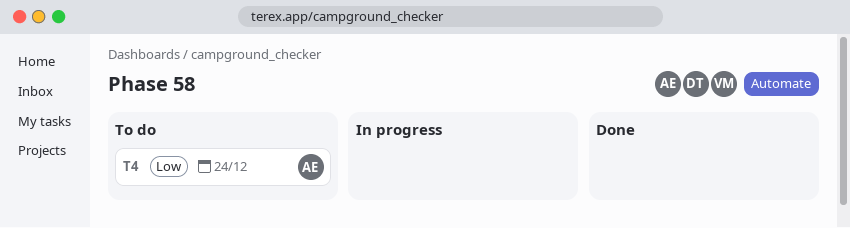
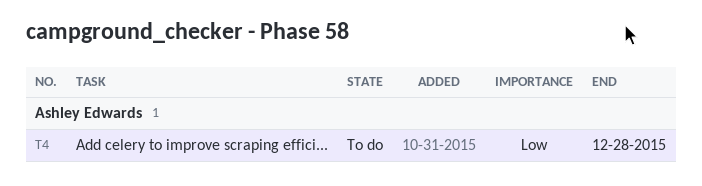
T4, due: Dec 24 -> Dec 28

